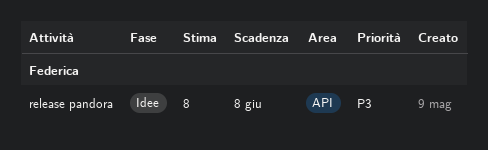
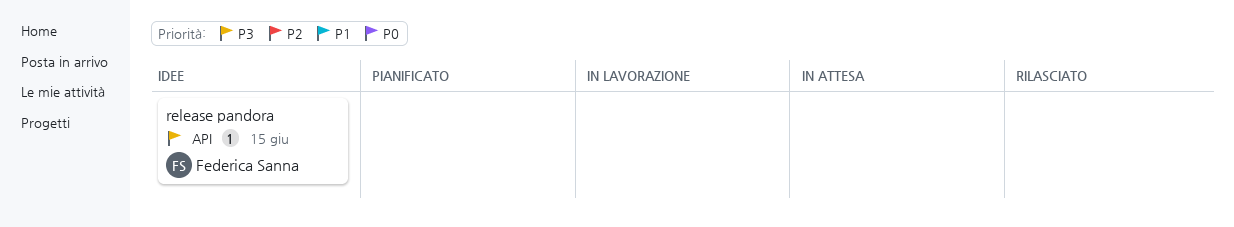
release pandora, estimate: 8 -> 1
release pandora, due: Jun 8 -> Jun 15

